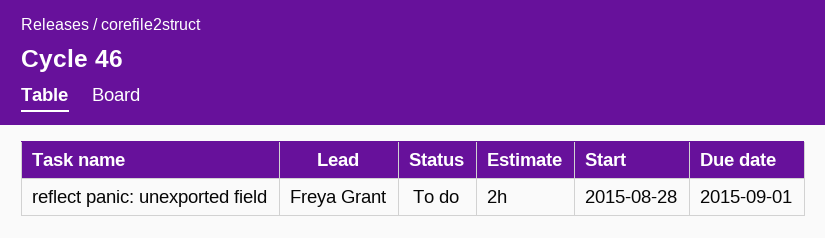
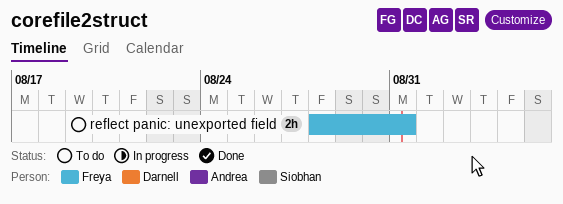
reflect panic: unexported field, due: Sep 1 -> Aug 31

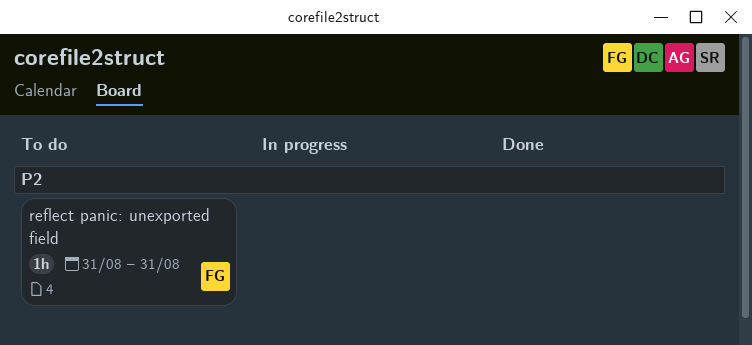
reflect panic: unexported field, estimate: 2h -> 1h
reflect panic: unexported field, start: Aug 28 -> Aug 31

